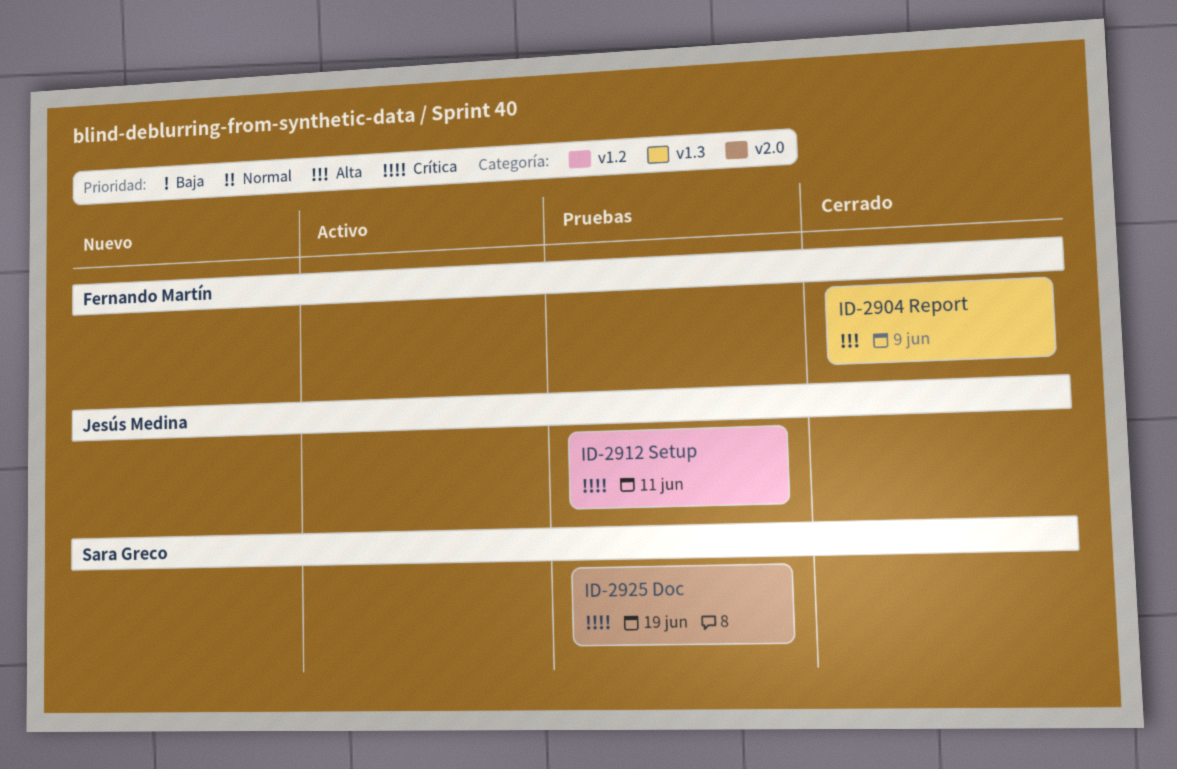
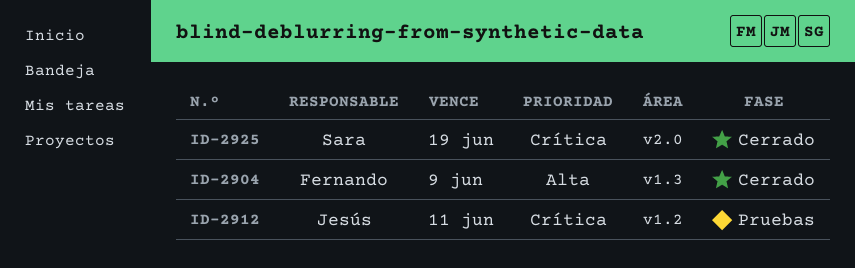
ID-2925, status: Pruebas -> Cerrado

